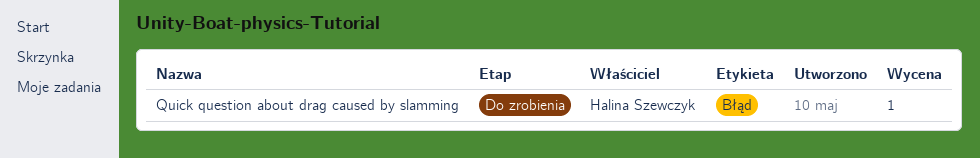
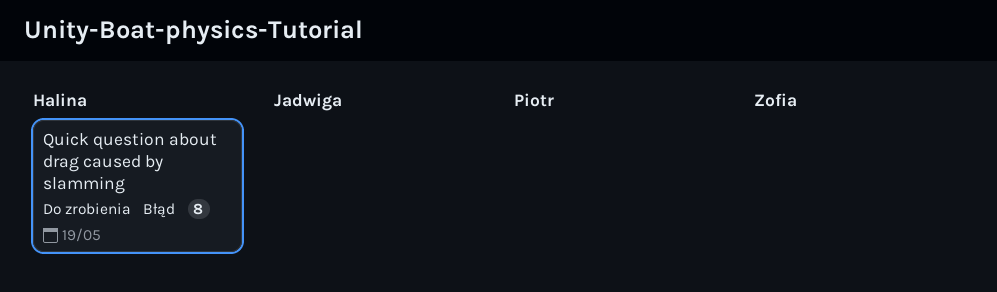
Quick question about drag caused by slamming, estimate: 1 -> 8

